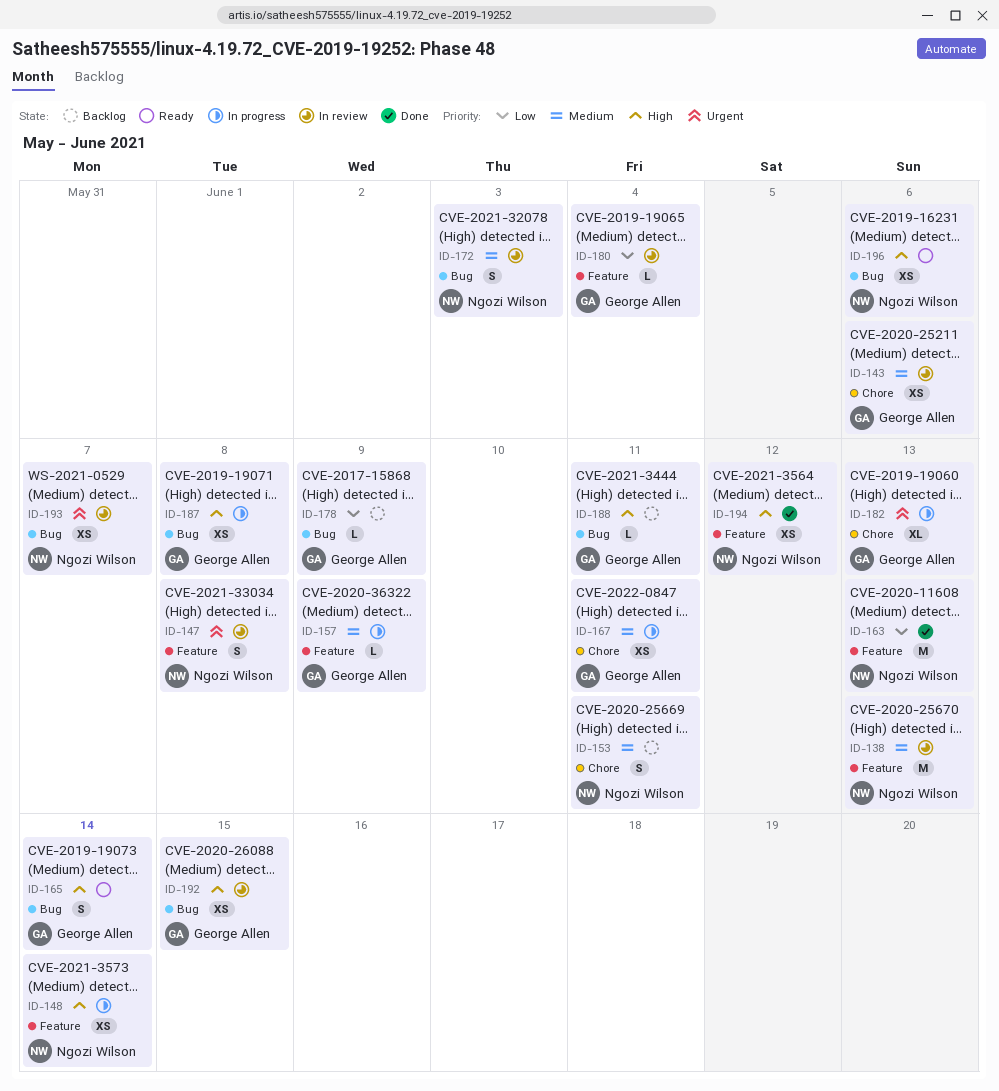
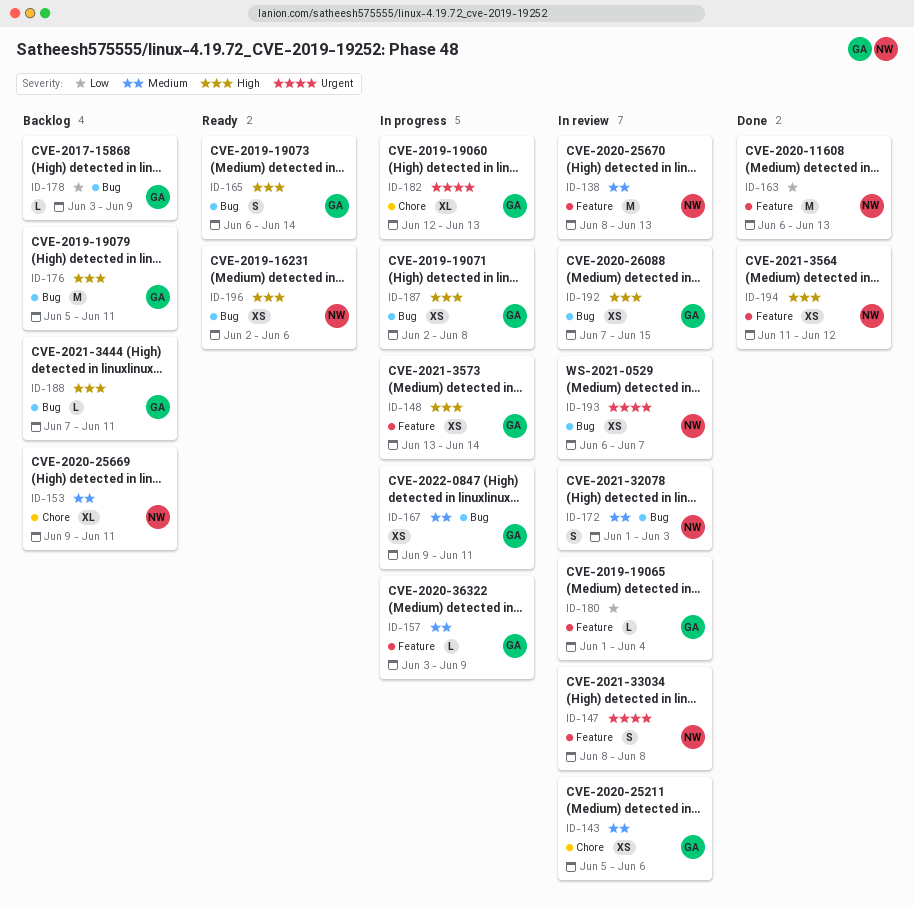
ID-148, owner: Ngozi Wilson -> George Allen
ID-153, estimate: S -> XL
ID-167, label: Chore -> Bug
ID-176: none -> present

